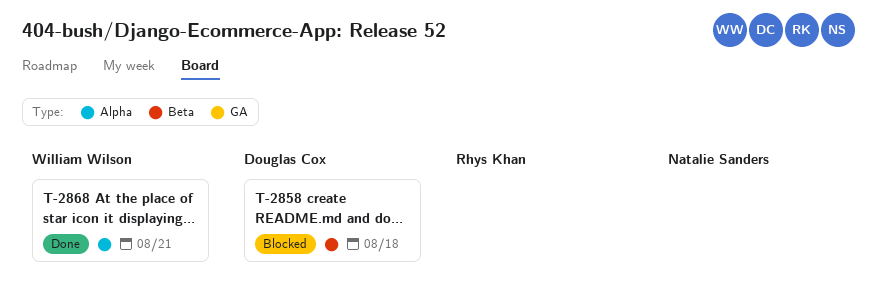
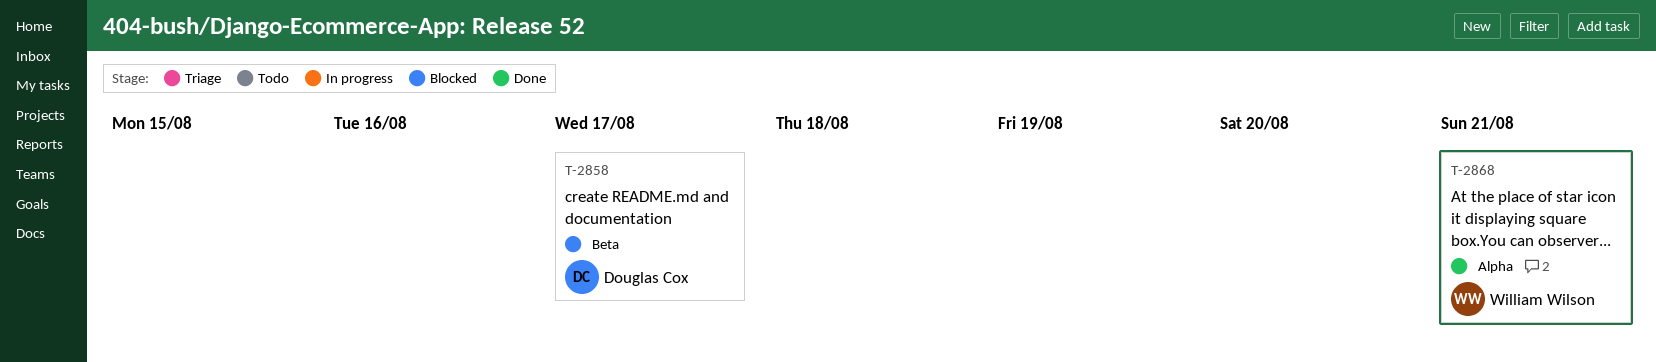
T-2858, due: Aug 18 -> Aug 17

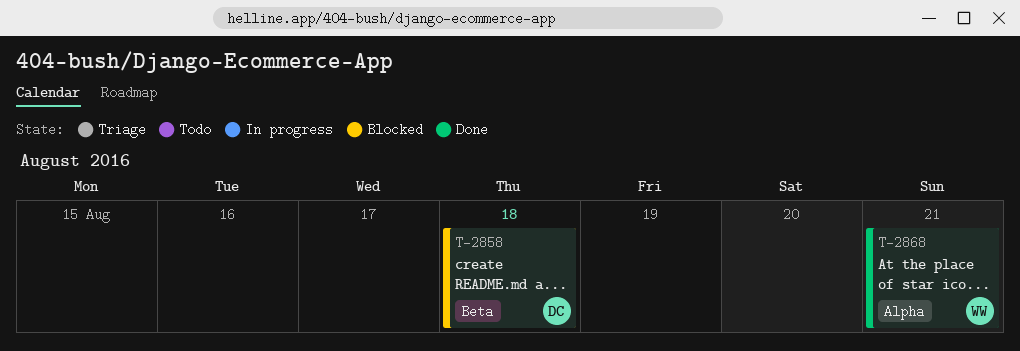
T-2858, due: Aug 17 -> Aug 18

